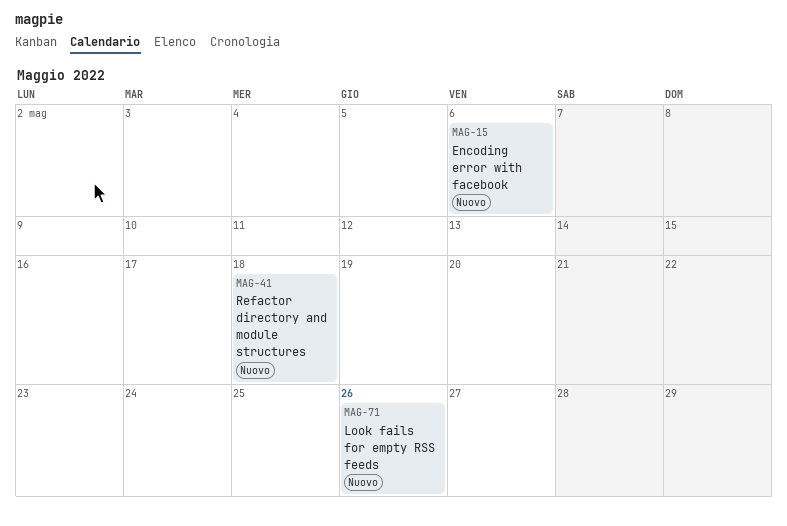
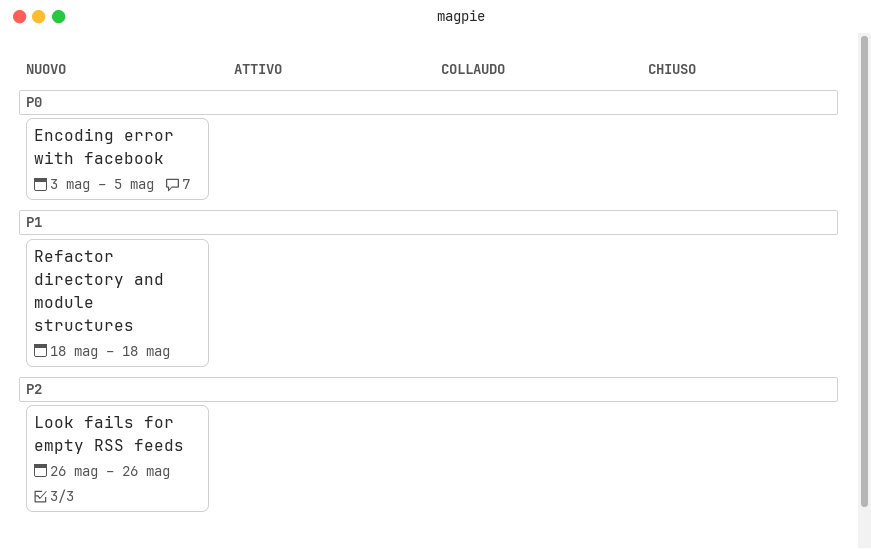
Encoding error with facebook, due: May 6 -> May 5

